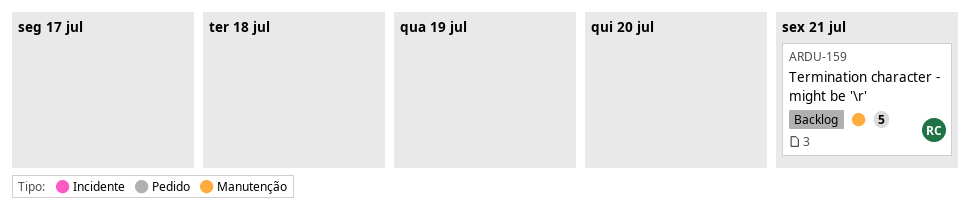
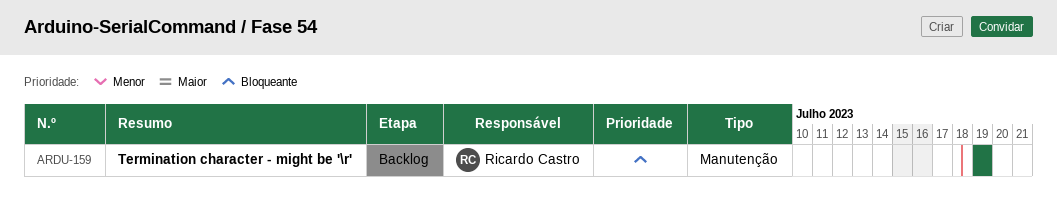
ARDU-159, due: Jul 21 -> Jul 19

